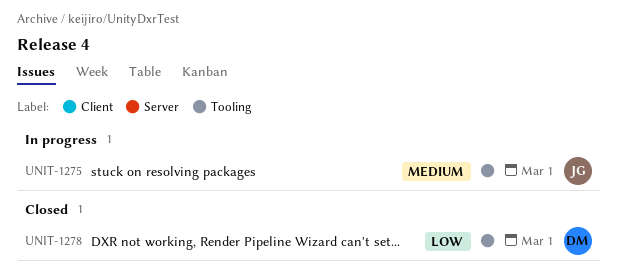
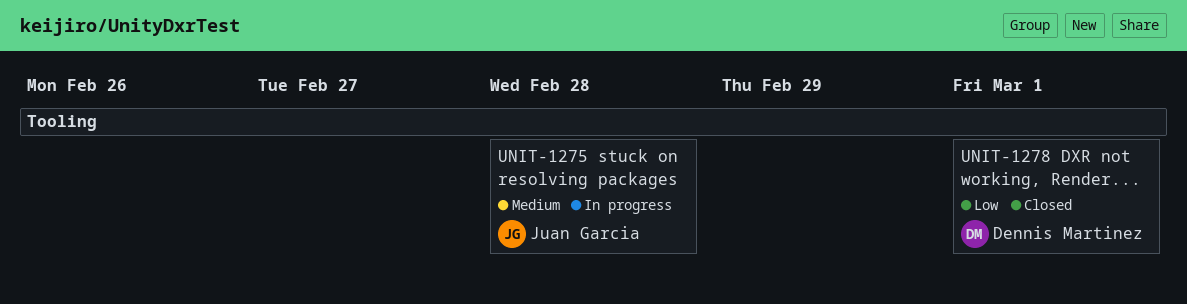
UNIT-1275, due: Mar 1 -> Feb 28

